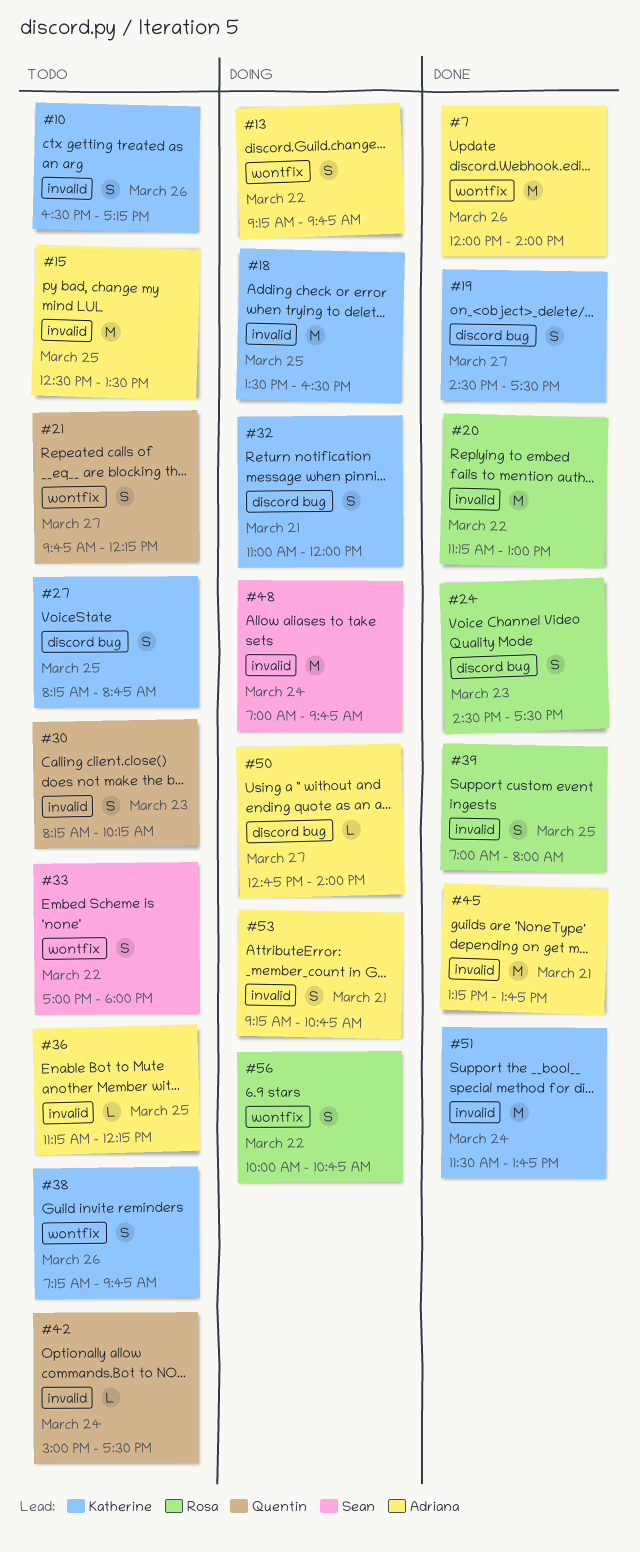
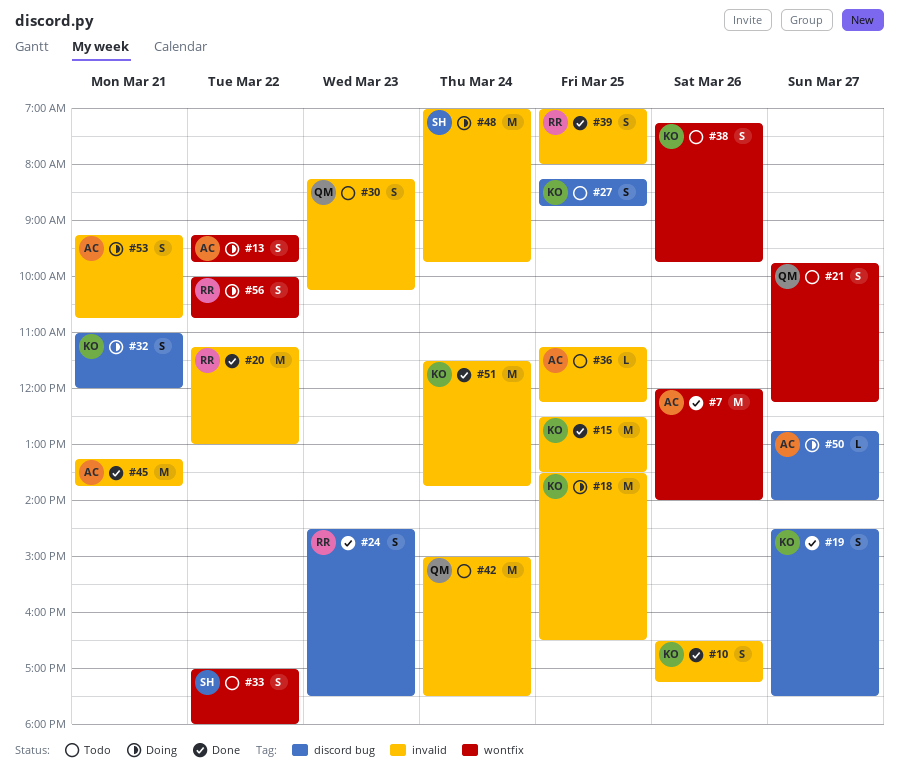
#10, status: Todo -> Done
#15, status: Todo -> Done
#15, owner: Adriana -> Katherine
#42, estimate: L -> M

